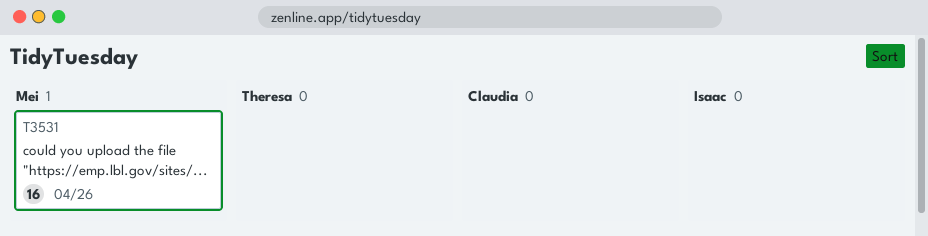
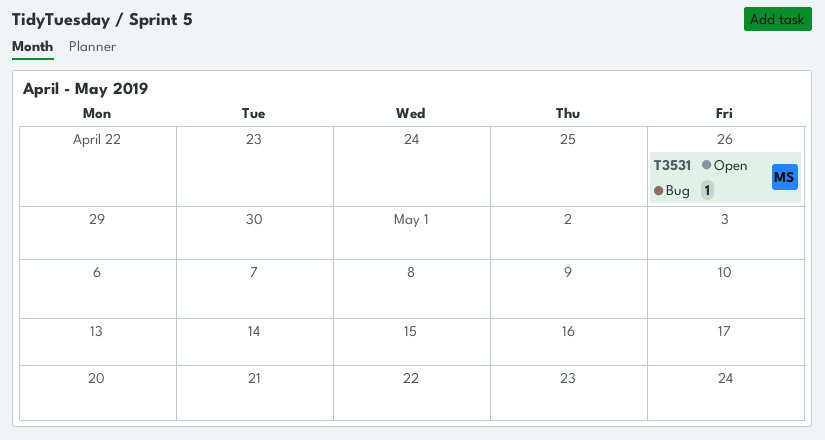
T3531, estimate: 16 -> 1

